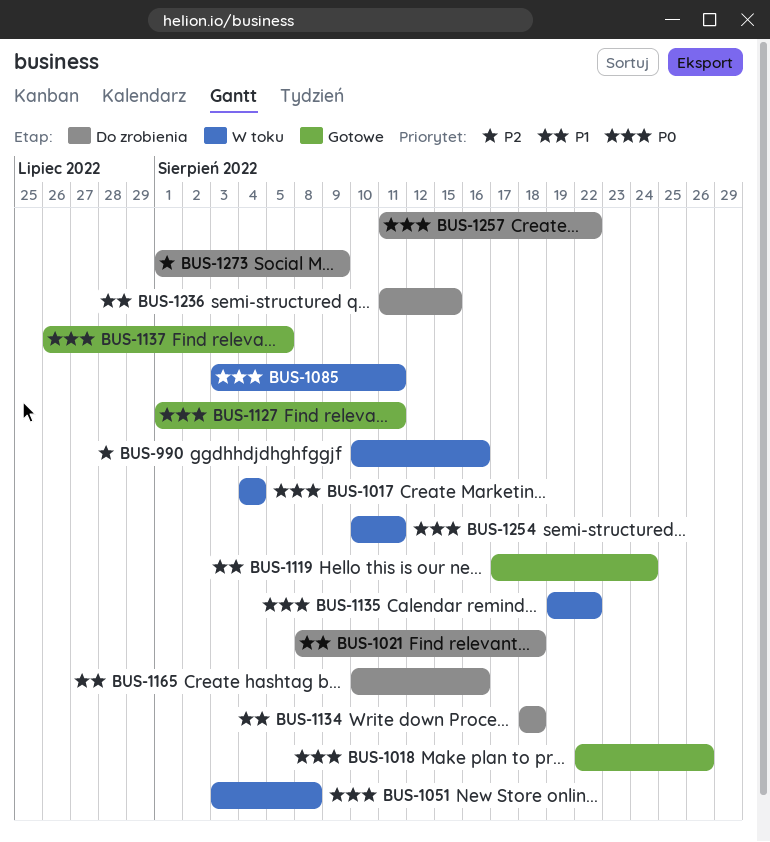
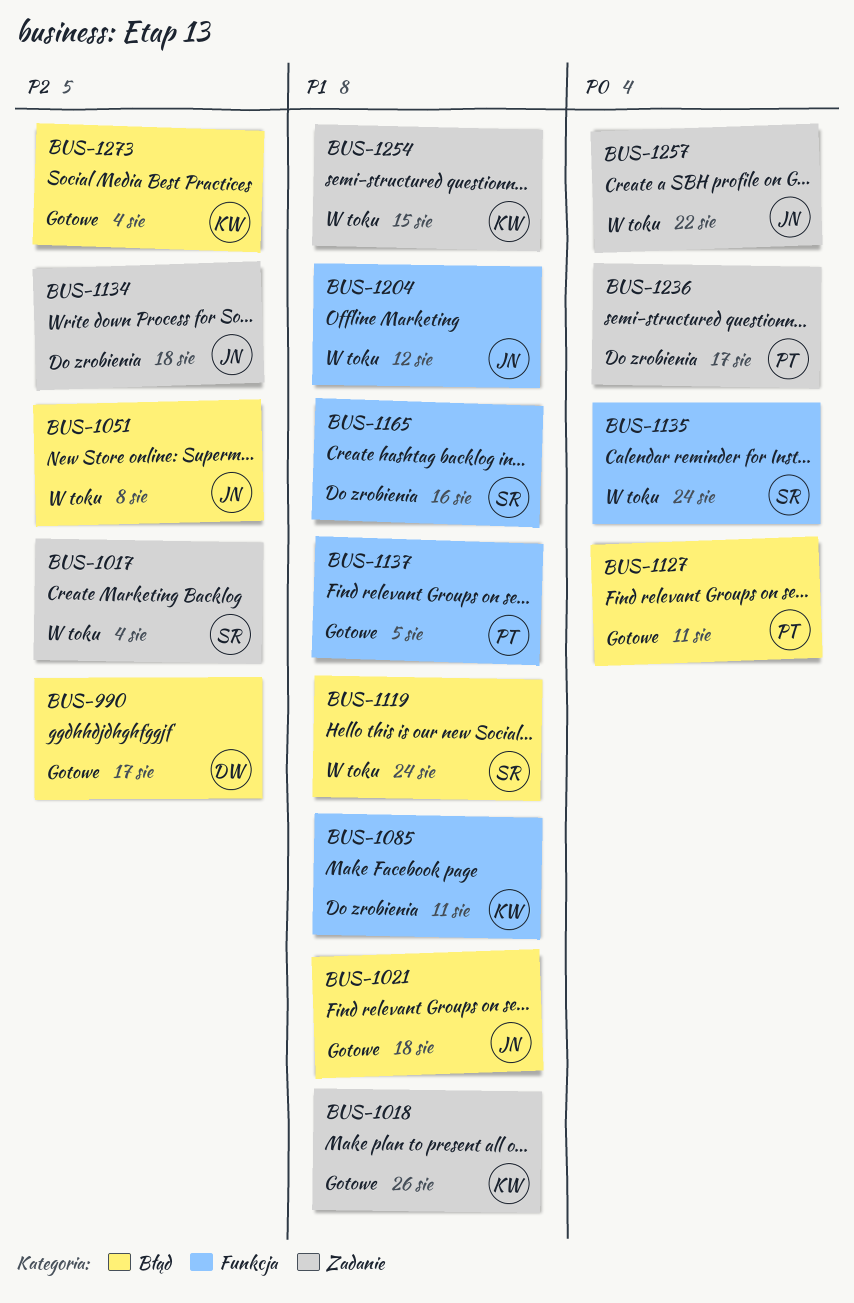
BUS-990, status: W toku -> Gotowe
BUS-990, due: Aug 16 -> Aug 17
BUS-1017, priority: P0 -> P2
BUS-1018, priority: P0 -> P1
BUS-1021, status: Do zrobienia -> Gotowe
BUS-1051, priority: P0 -> P2
BUS-1085, status: W toku -> Do zrobienia
BUS-1085, priority: P0 -> P1
BUS-1119, status: Gotowe -> W toku
BUS-1134, priority: P1 -> P2
BUS-1135, due: Aug 22 -> Aug 24
BUS-1137, priority: P0 -> P1
BUS-1204: none -> present
BUS-1236, priority: P1 -> P0
BUS-1236, due: Aug 15 -> Aug 17
BUS-1254, priority: P0 -> P1
BUS-1254, due: Aug 11 -> Aug 15
BUS-1257, status: Do zrobienia -> W toku
BUS-1273, status: Do zrobienia -> Gotowe
BUS-1273, due: Aug 9 -> Aug 4

